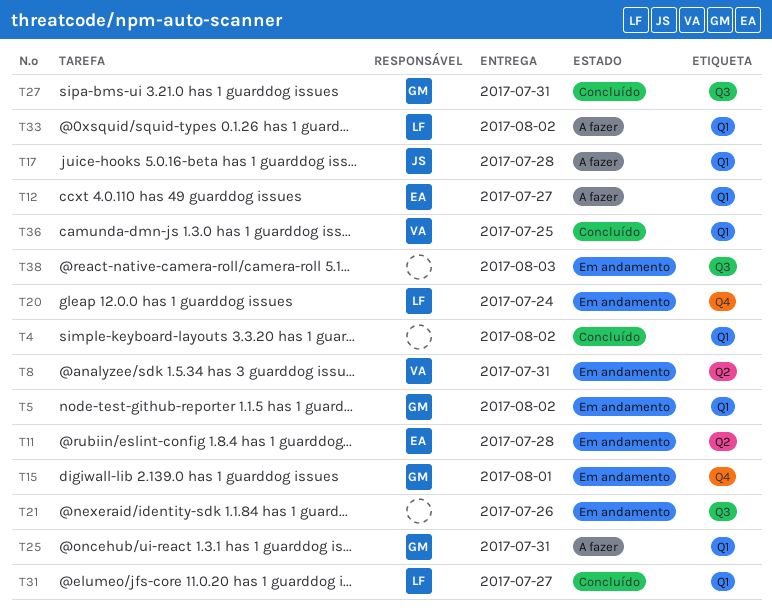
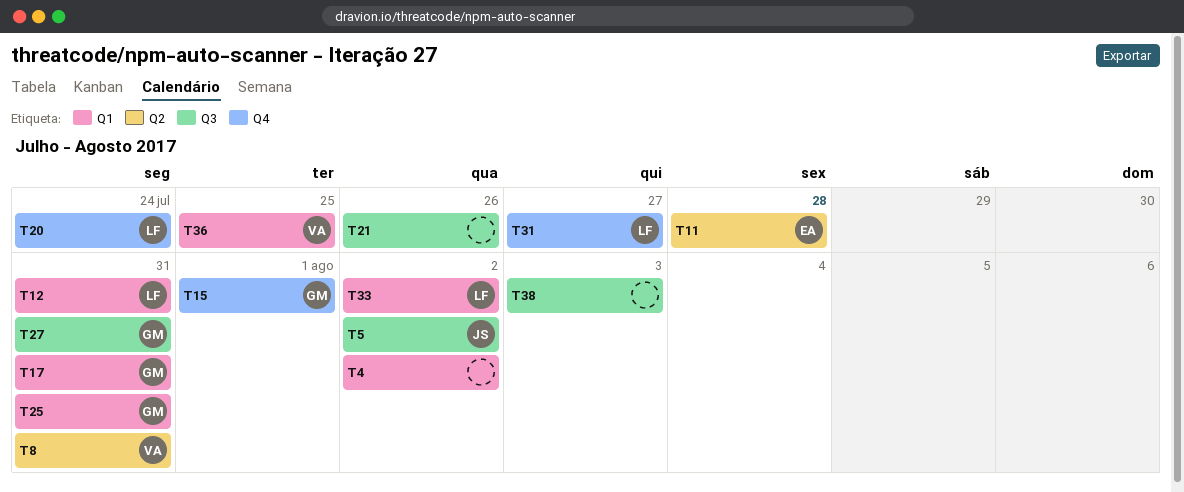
T5, owner: GM -> JS
T5, label: Q1 -> Q3
T12, owner: EA -> LF
T12, due: Jul 27 -> Jul 31
T17, owner: JS -> GM
T17, due: Jul 28 -> Jul 31
T31, label: Q1 -> Q4

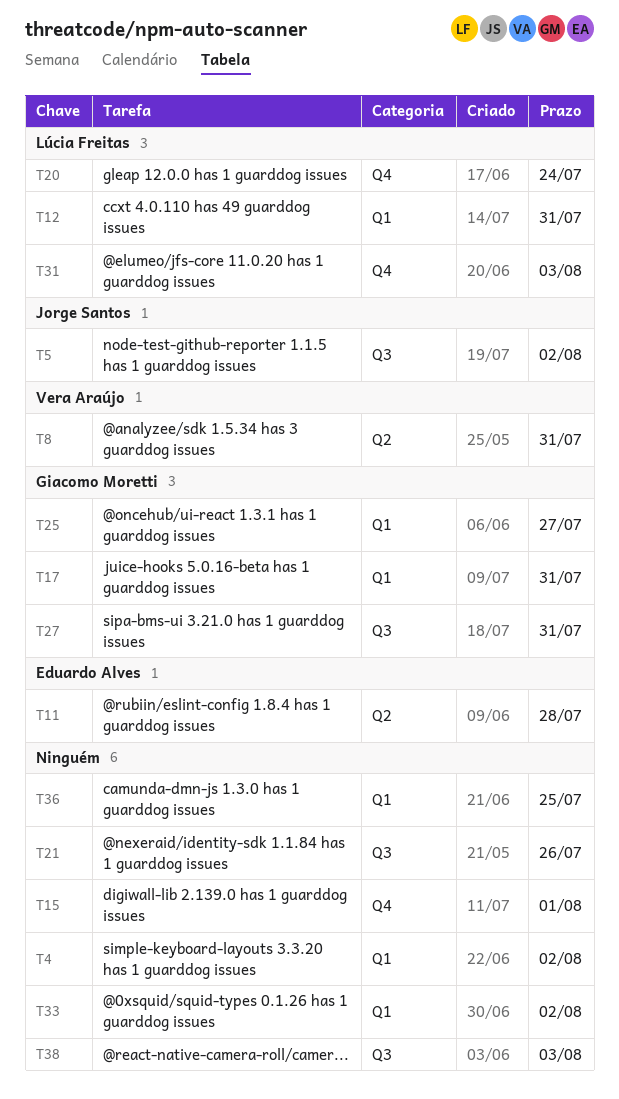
T15, owner: Giacomo Moretti -> none
T25, due: Jul 31 -> Jul 27
T31, due: Jul 27 -> Aug 3
T33, owner: Lúcia Freitas -> none
T36, owner: Vera Araújo -> none

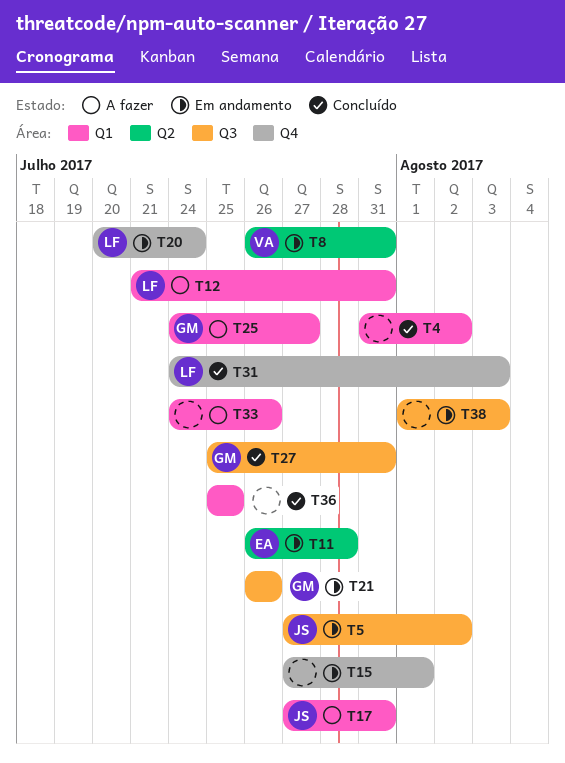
T17, owner: Giacomo Moretti -> Jorge Santos
T21, owner: none -> Giacomo Moretti
T33, due: Aug 2 -> Jul 26

